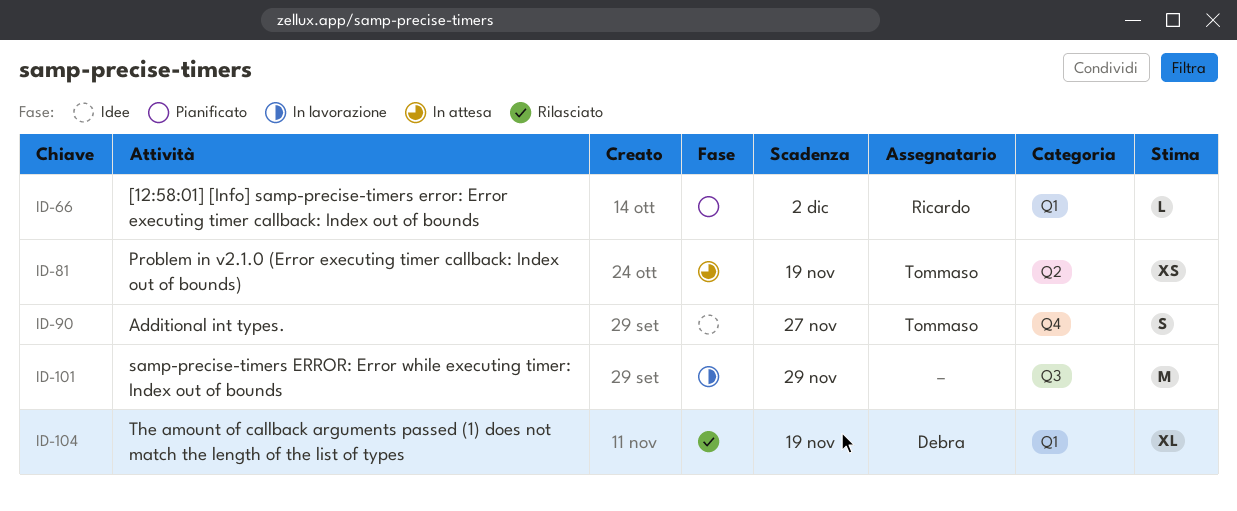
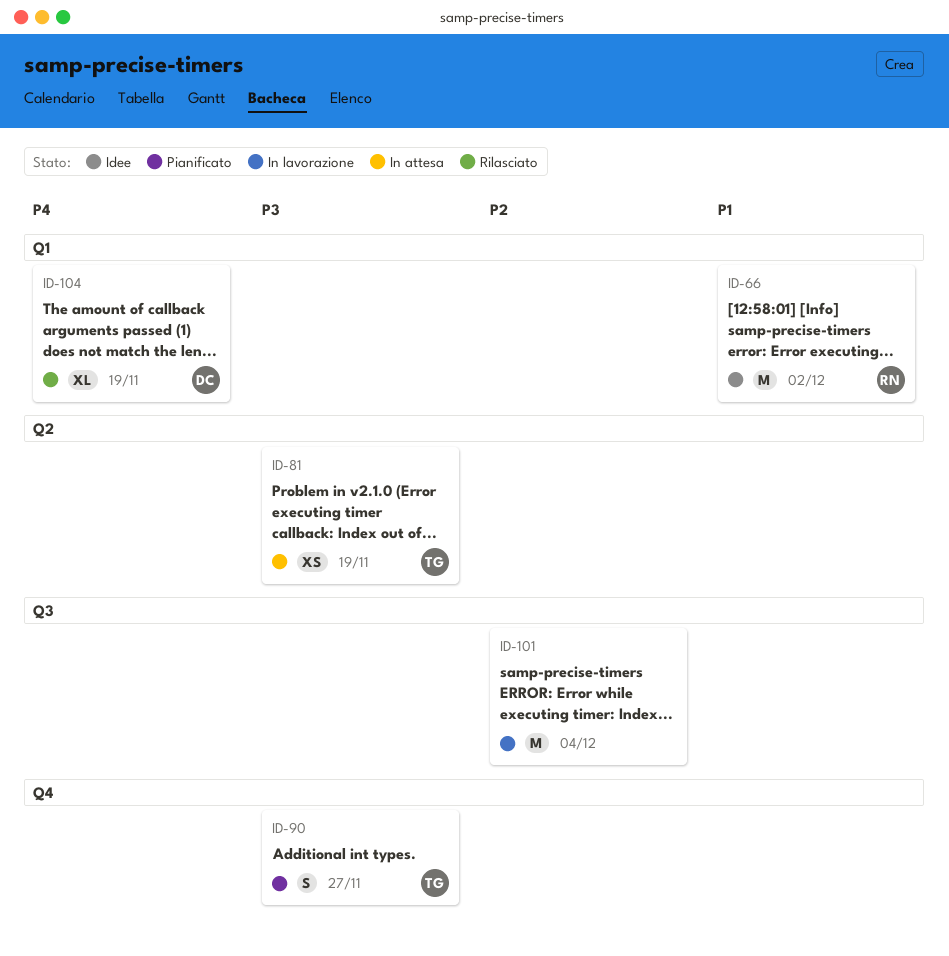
ID-66, status: Pianificato -> Idee
ID-66, estimate: L -> M
ID-90, status: Idee -> Pianificato
ID-101, due: Nov 29 -> Dec 4

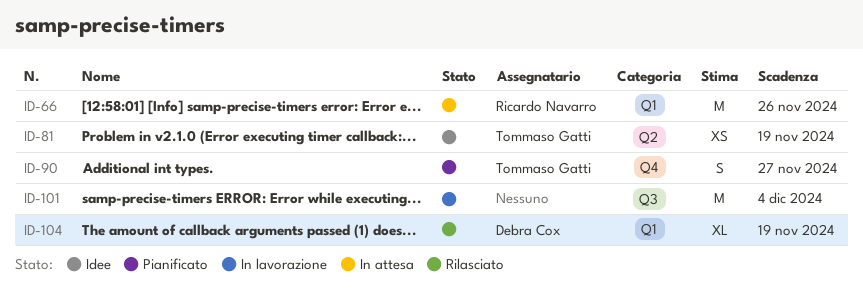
ID-66, status: Idee -> In attesa
ID-66, due: Dec 2 -> Nov 26
ID-81, status: In attesa -> Idee

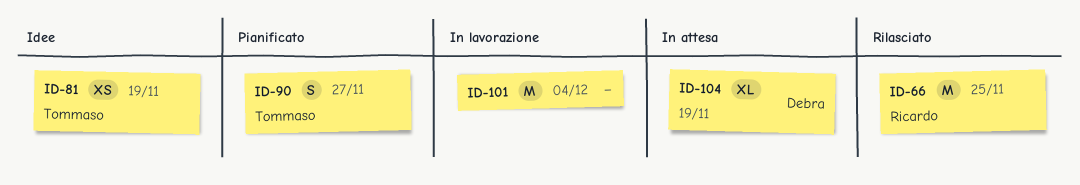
ID-66, status: In attesa -> Rilasciato
ID-66, due: Nov 26 -> Nov 25
ID-104, status: Rilasciato -> In attesa

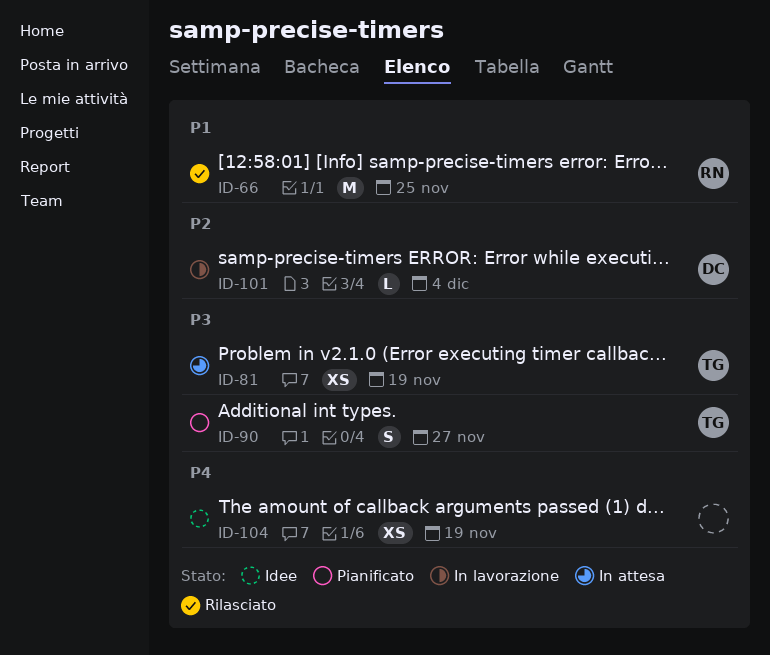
ID-81, status: Idee -> In attesa
ID-101, owner: none -> Debra
ID-101, estimate: M -> L
ID-104, status: In attesa -> Idee
ID-104, owner: Debra -> none
ID-104, estimate: XL -> XS

